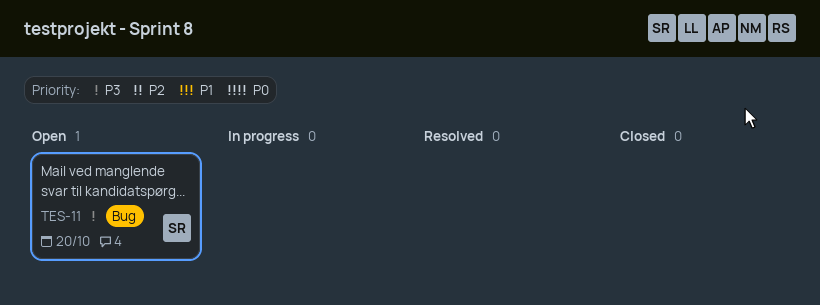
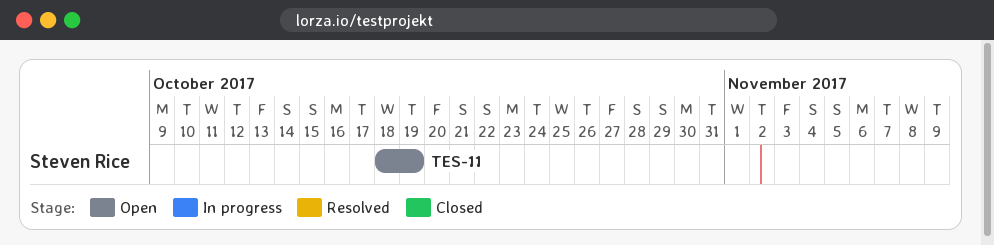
TES-11, due: Oct 20 -> Oct 19

